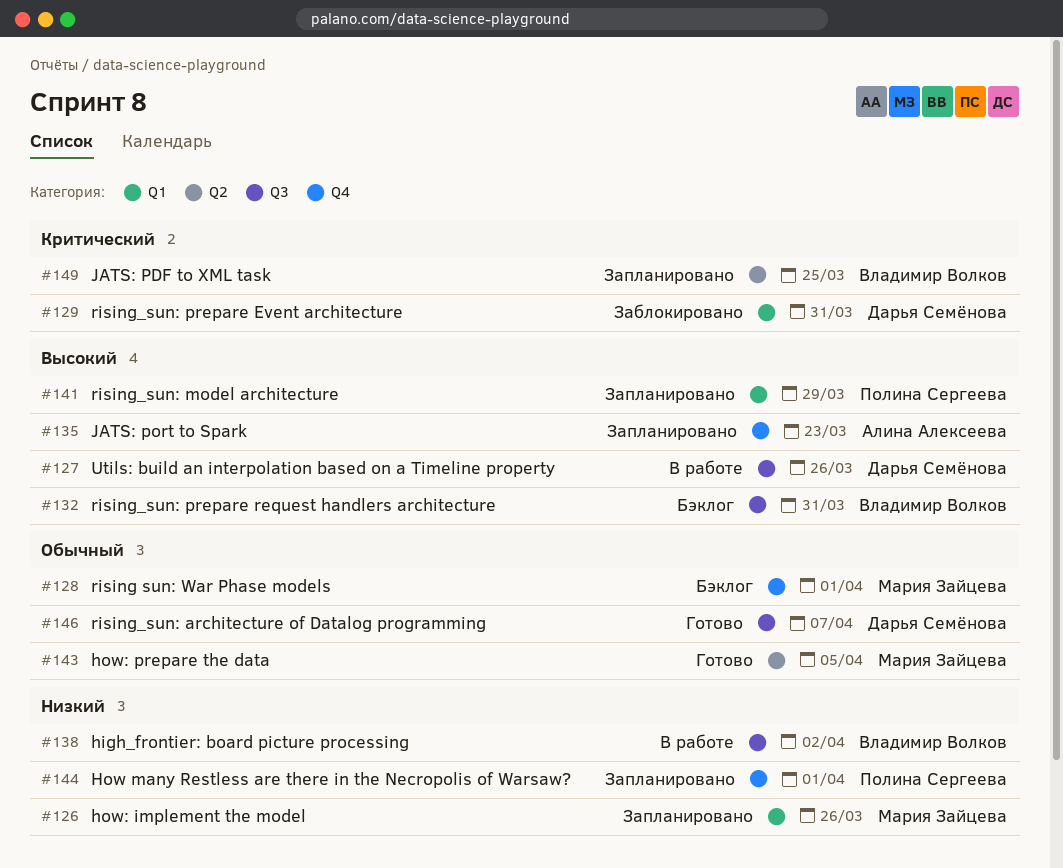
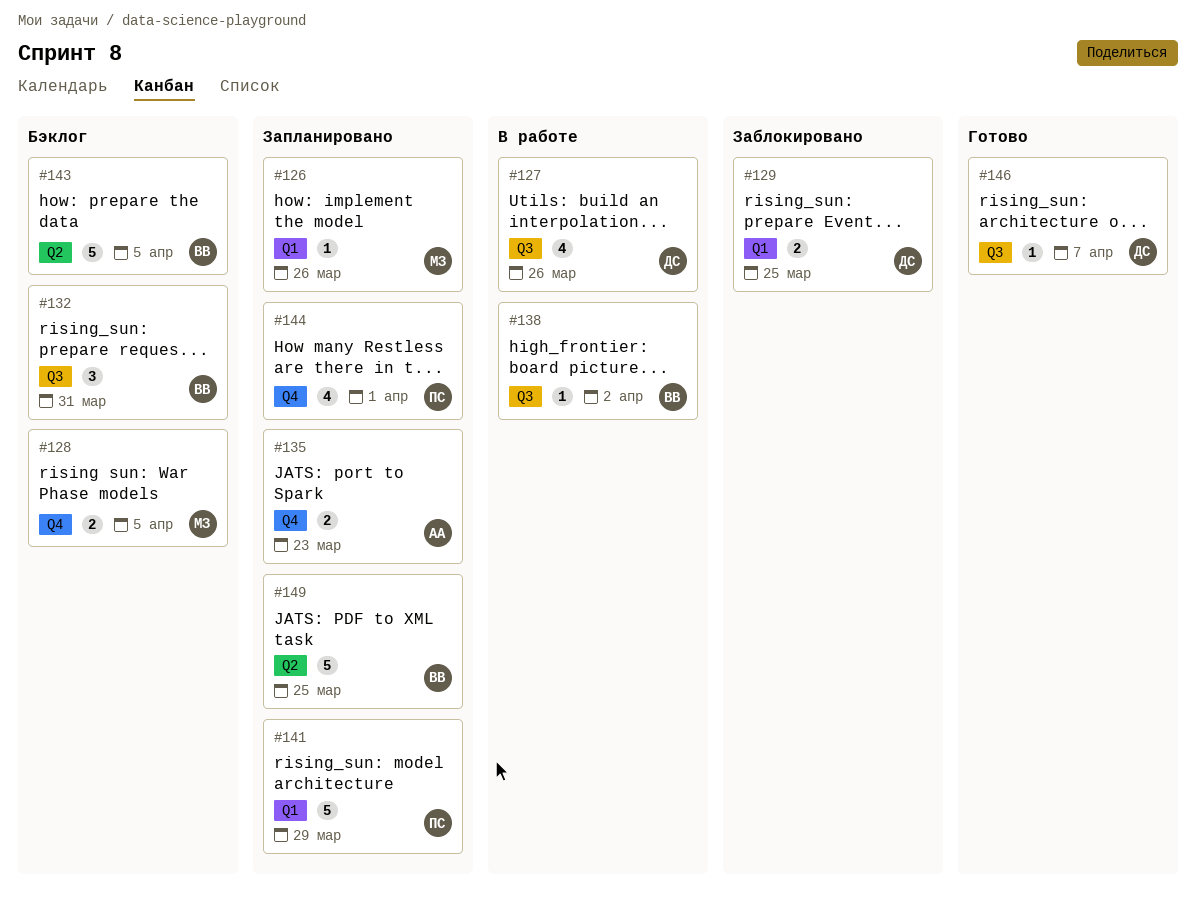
#128, due: Apr 1 -> Apr 5
#129, due: Mar 31 -> Mar 25
#143, status: Готово -> Бэклог
#143, owner: Мария Зайцева -> Владимир Волков

